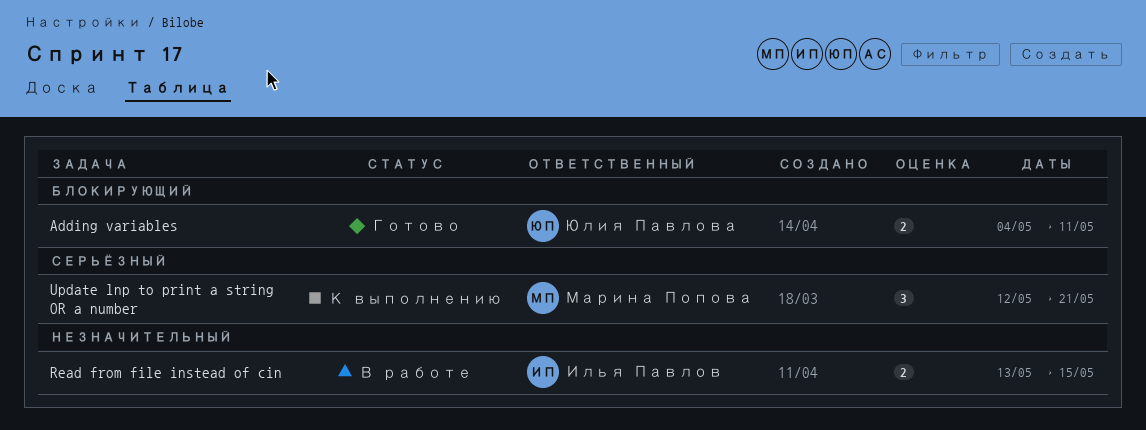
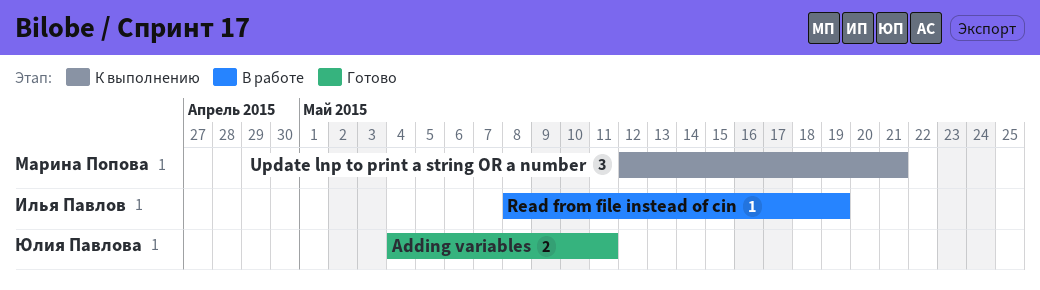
Read from file instead of cin, estimate: 2 -> 1
Read from file instead of cin, start: May 13 -> May 8
Read from file instead of cin, due: May 15 -> May 19

